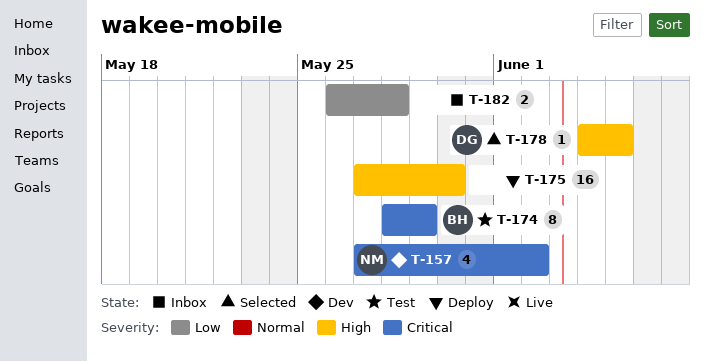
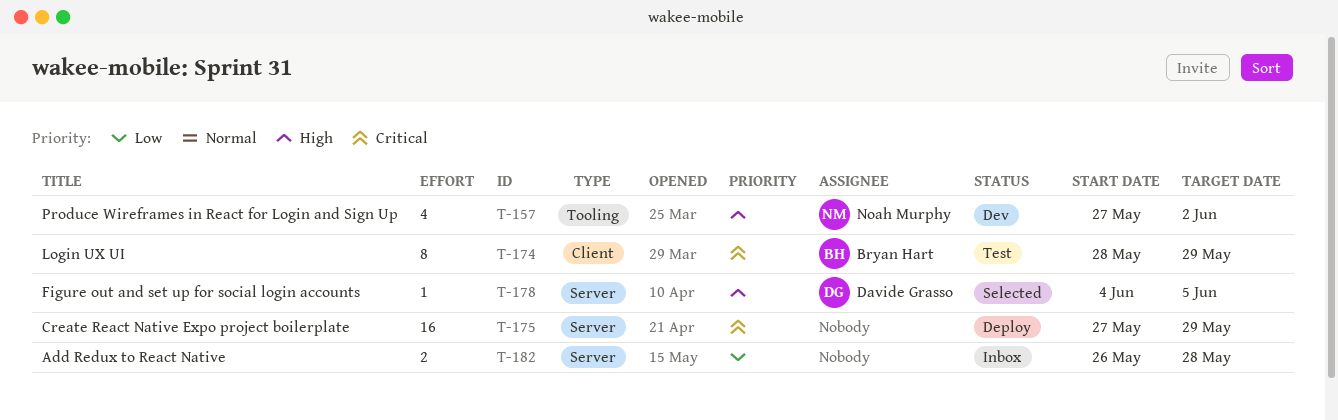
T-157, priority: Critical -> High
T-175, priority: High -> Critical
T-175, due: May 30 -> May 29

